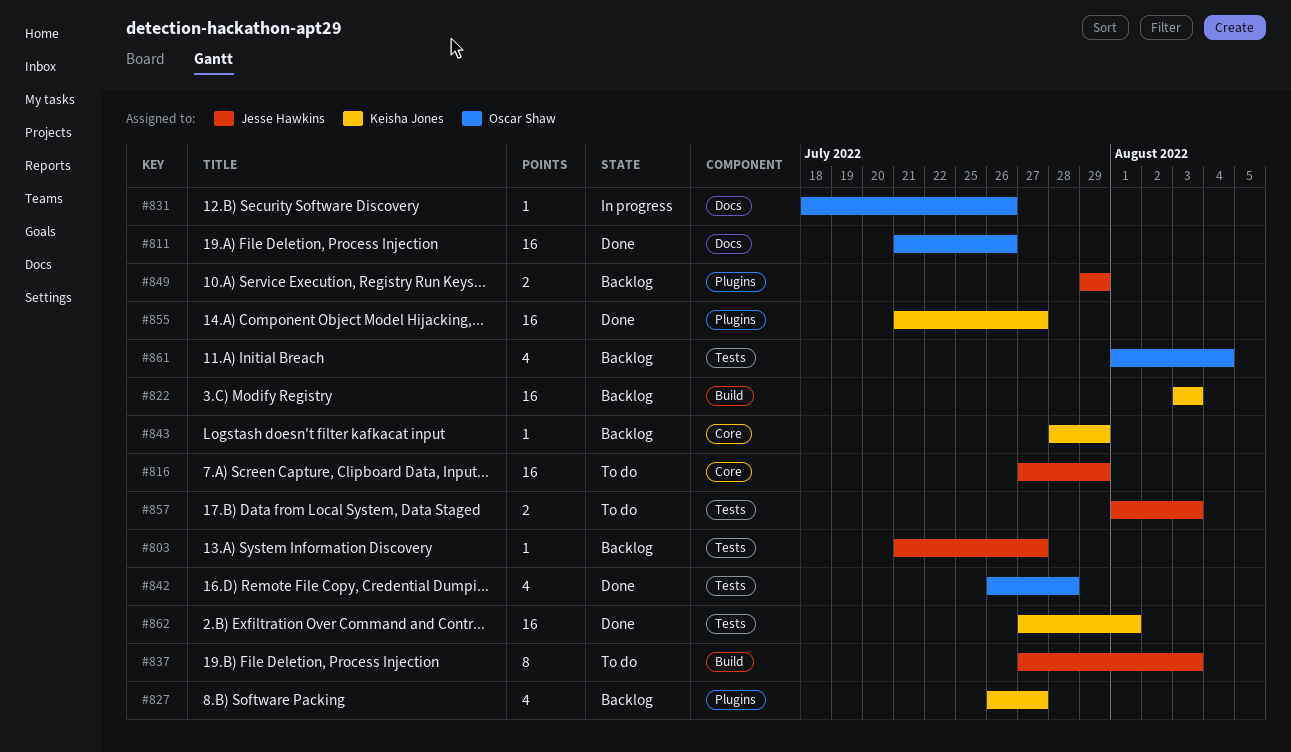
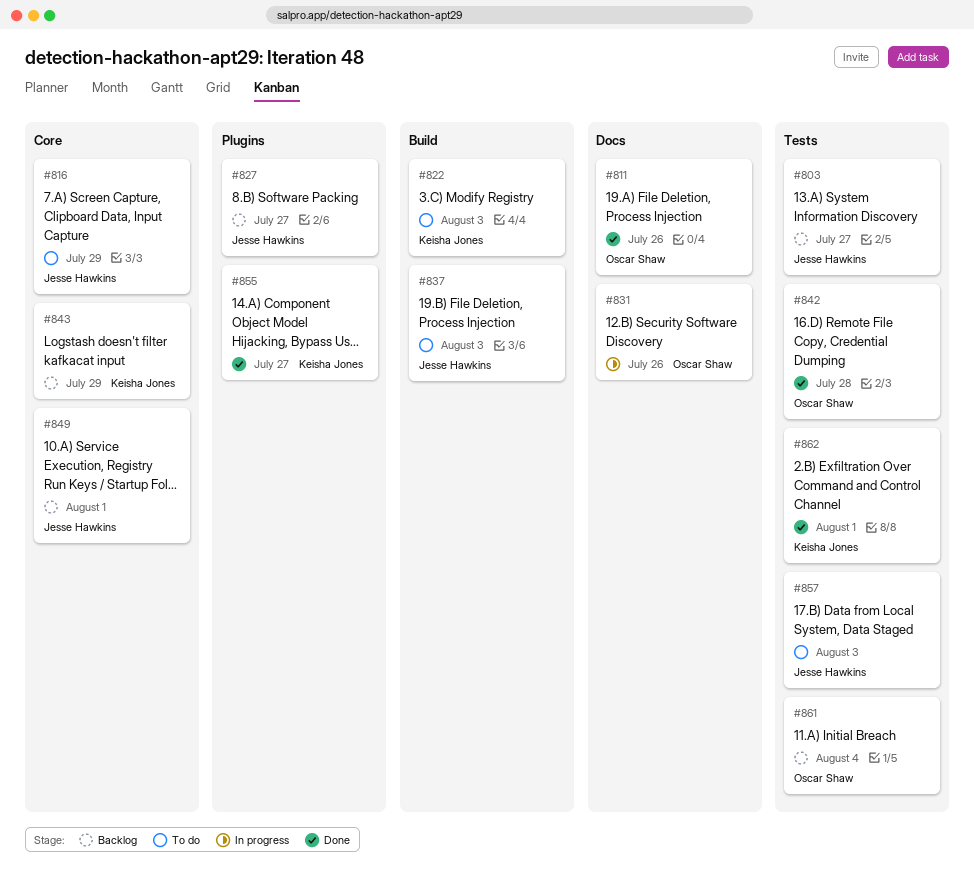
#822, status: Backlog -> To do
#827, owner: Keisha Jones -> Jesse Hawkins
#849, label: Plugins -> Core
#849, due: Jul 29 -> Aug 1

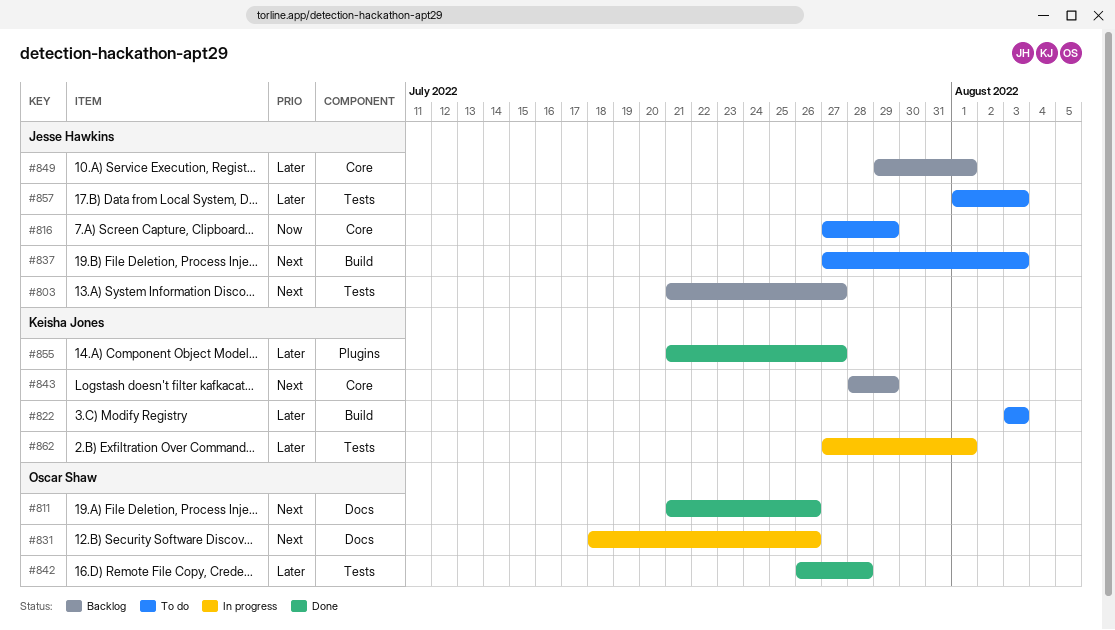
#827: present -> none
#861: present -> none
#862, status: Done -> In progress

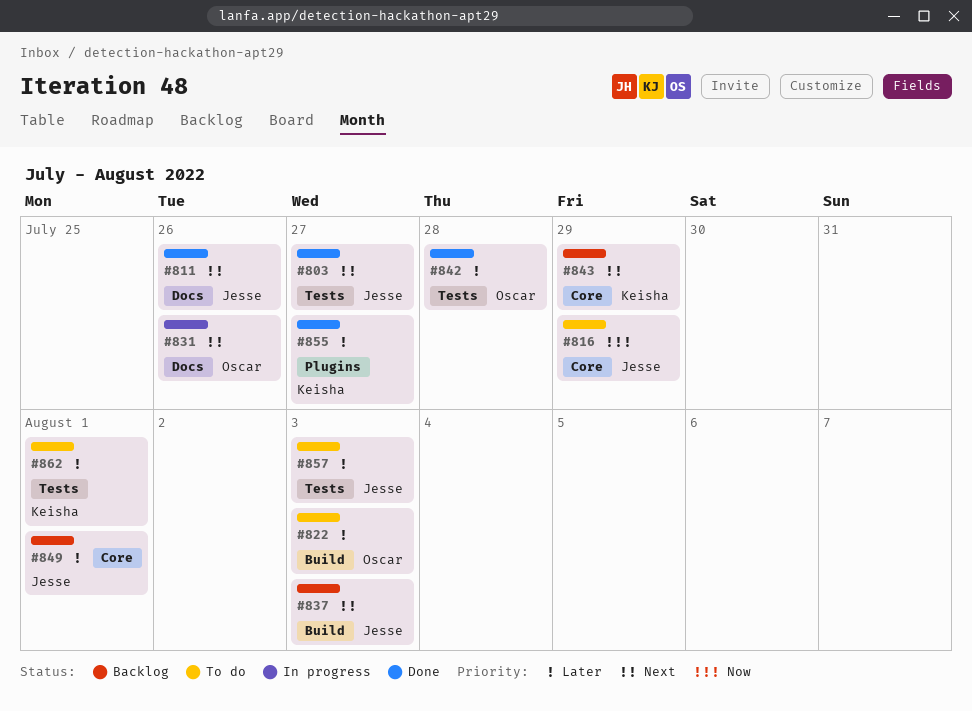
#803, status: Backlog -> Done
#811, owner: Oscar Shaw -> Jesse Hawkins
#822, owner: Keisha Jones -> Oscar Shaw
#837, status: To do -> Backlog
#862, status: In progress -> To do

